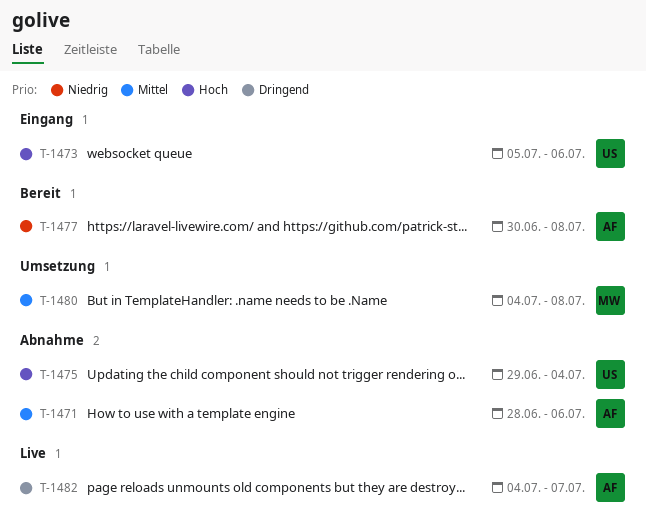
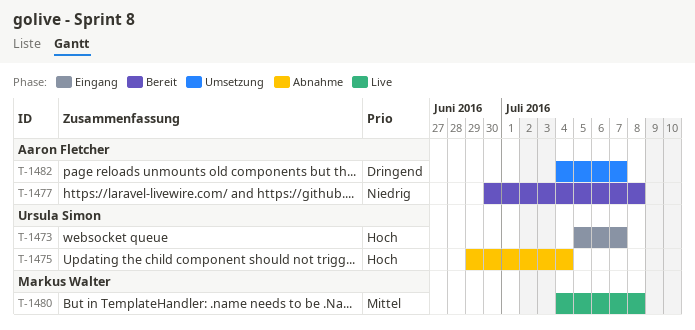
T-1471: present -> none
T-1473, due: Jul 6 -> Jul 7
T-1480, status: Umsetzung -> Live
T-1482, status: Live -> Umsetzung

